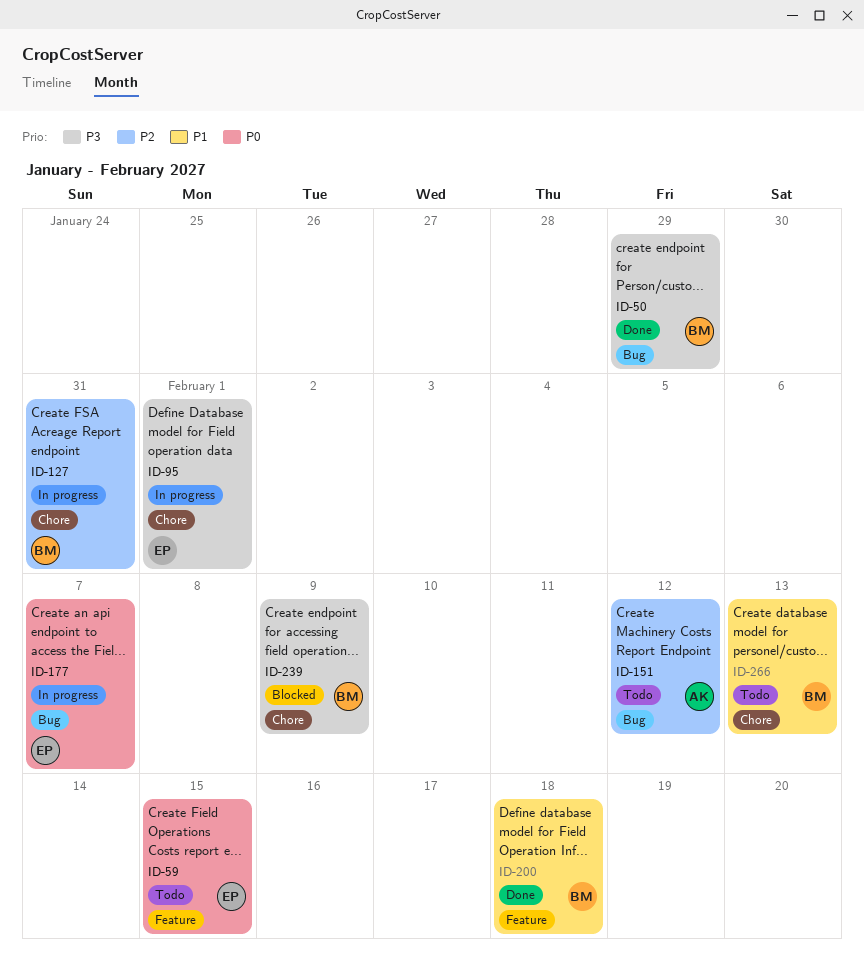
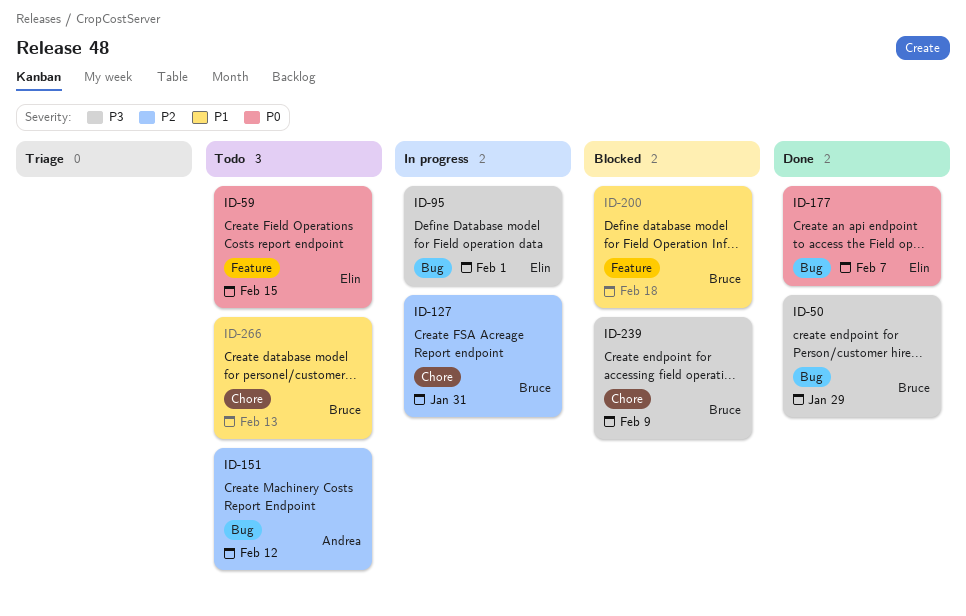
ID-95, label: Chore -> Bug
ID-177, status: In progress -> Done
ID-200, status: Done -> Blocked

